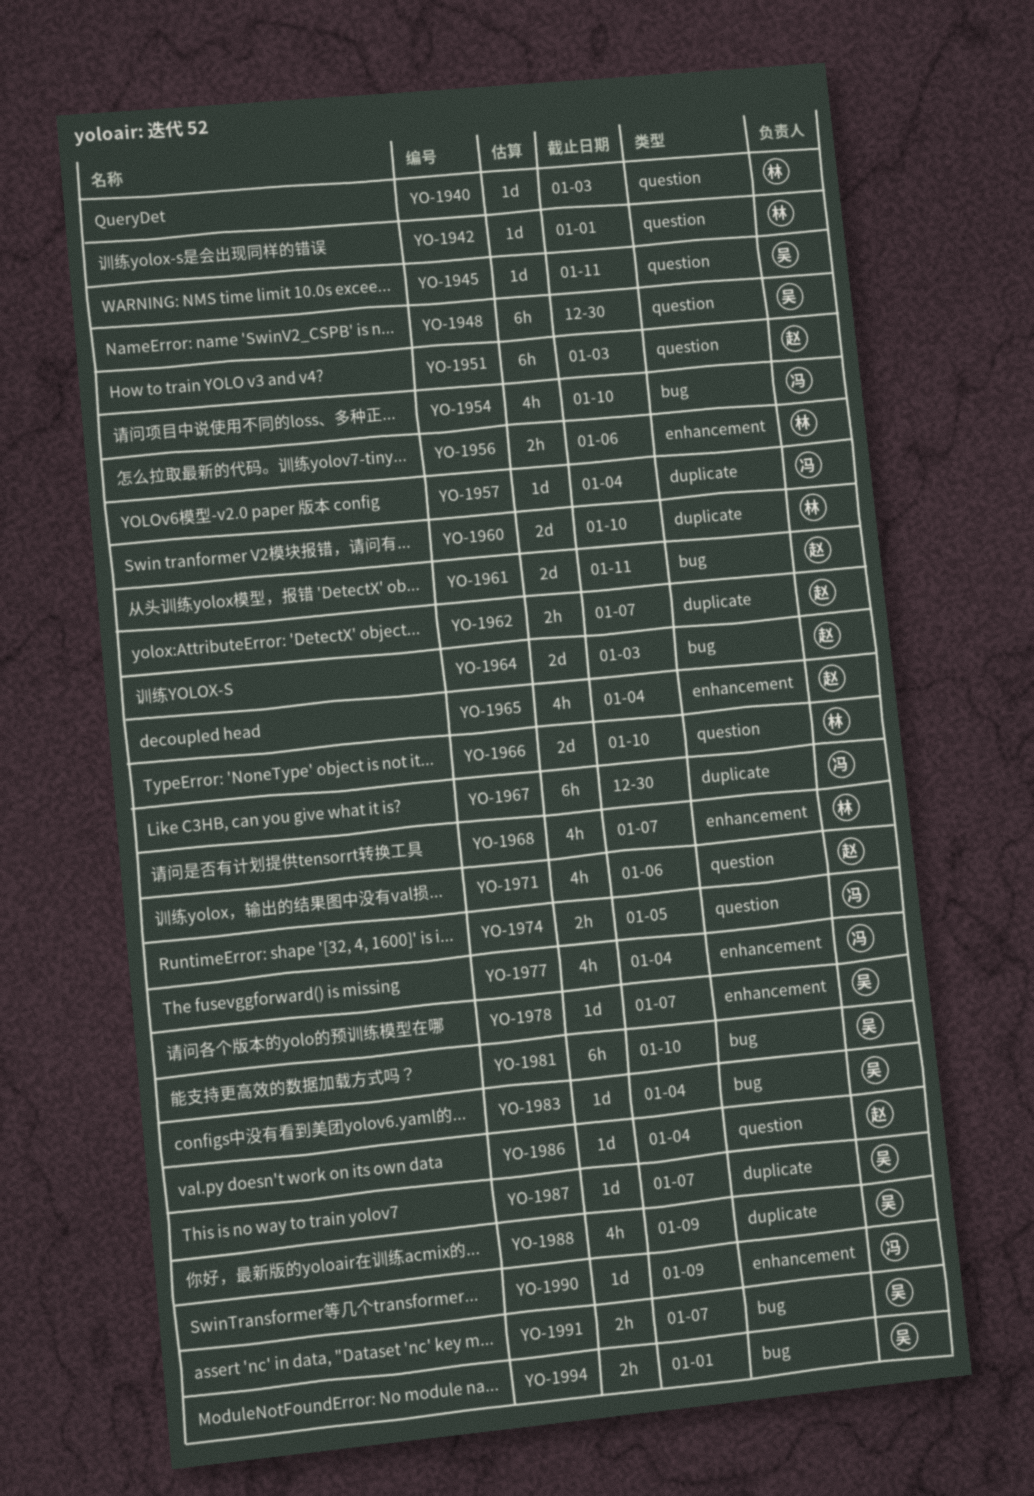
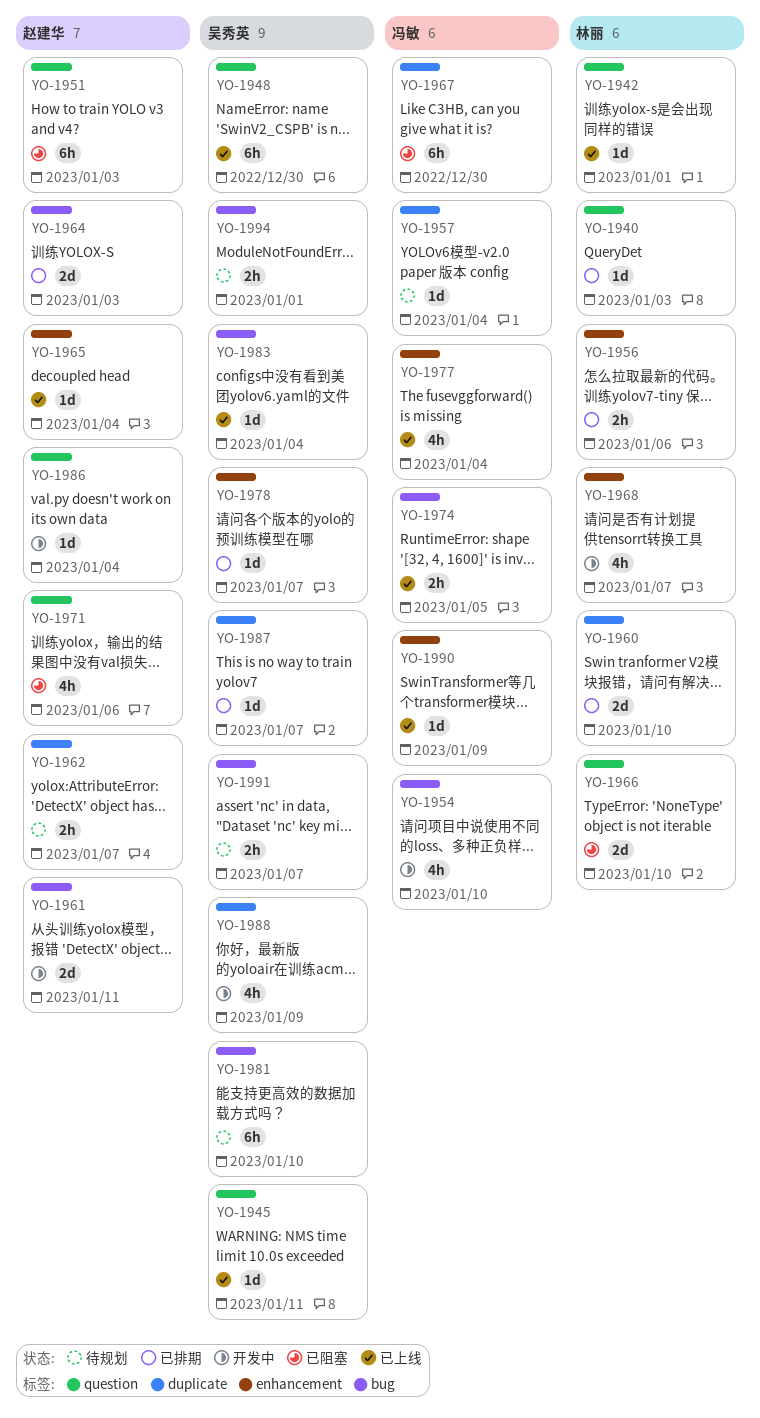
YO-1965, estimate: 4h -> 1d
YO-1974, label: question -> bug

